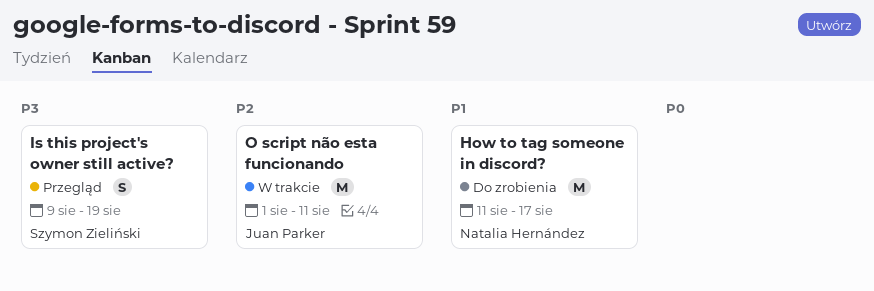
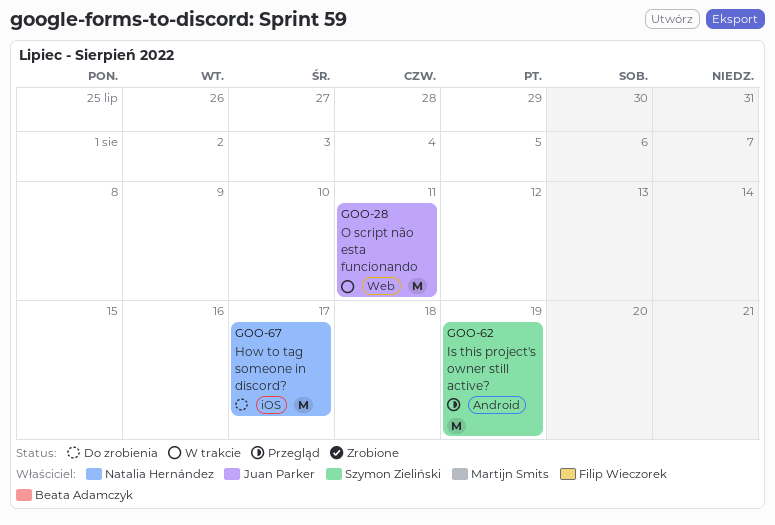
Is this project's owner still active?, estimate: S -> M

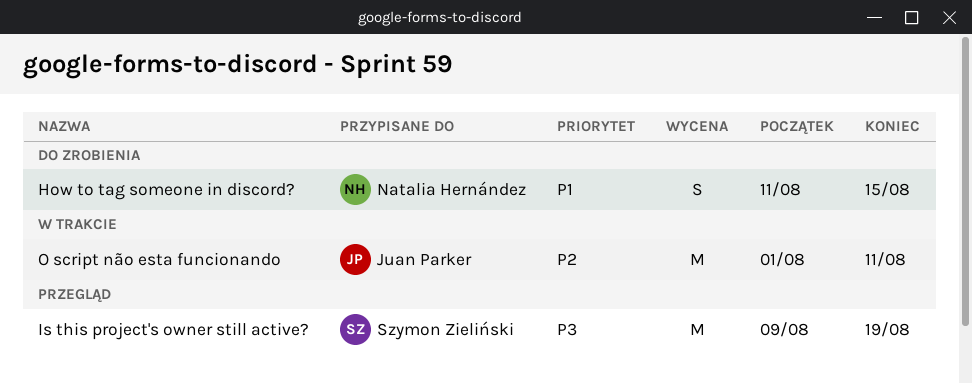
How to tag someone in discord?, estimate: M -> S
How to tag someone in discord?, due: Aug 17 -> Aug 15

